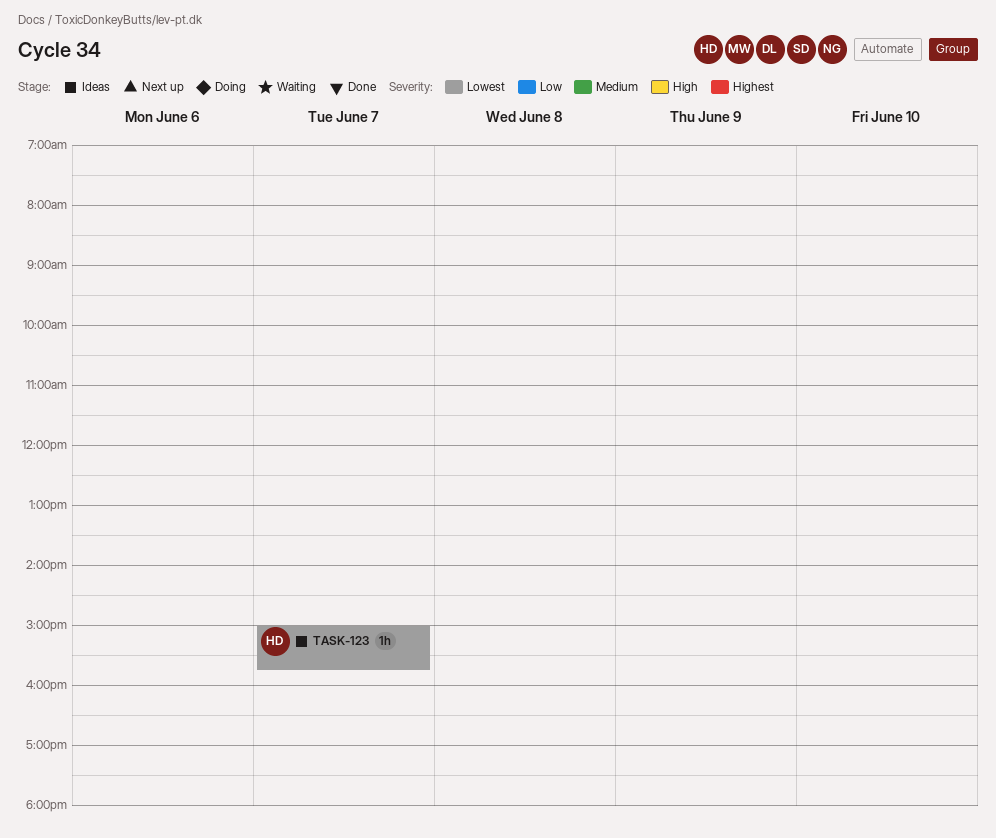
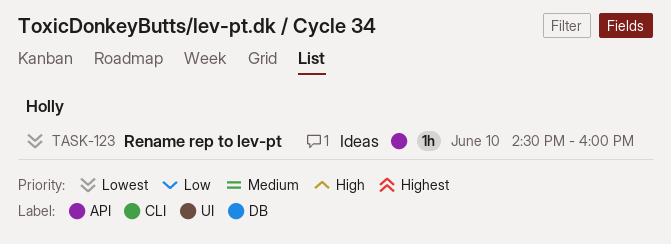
TASK-123, day: Jun 7 -> Jun 10
TASK-123, begins: 15:00 -> 14:30
TASK-123, ends: 15:45 -> 16:00

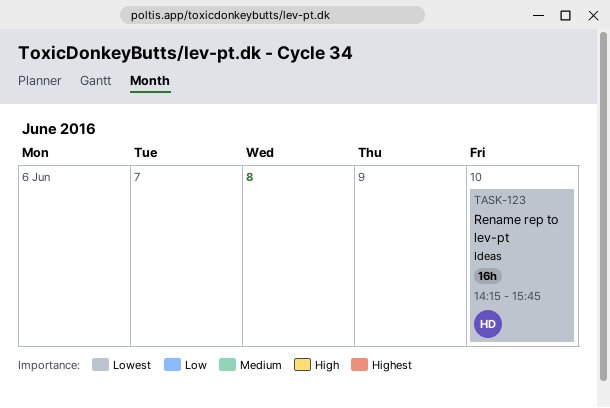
TASK-123, estimate: 1h -> 16h
TASK-123, begins: 14:30 -> 14:15
TASK-123, ends: 16:00 -> 15:45

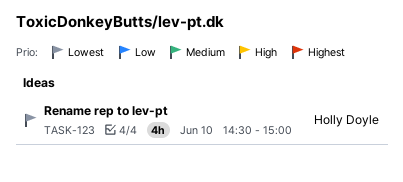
TASK-123, estimate: 16h -> 4h
TASK-123, begins: 14:15 -> 14:30
TASK-123, ends: 15:45 -> 15:00

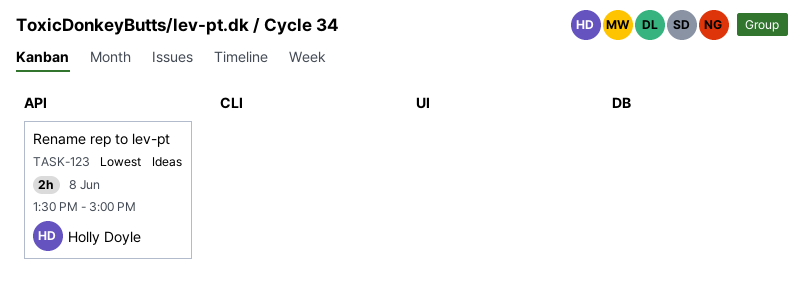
TASK-123, estimate: 4h -> 2h
TASK-123, day: Jun 10 -> Jun 8
TASK-123, begins: 14:30 -> 13:30

